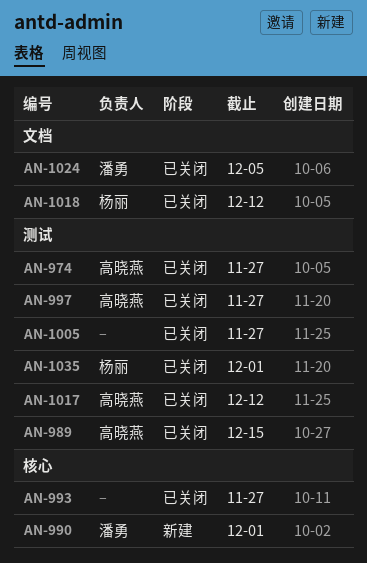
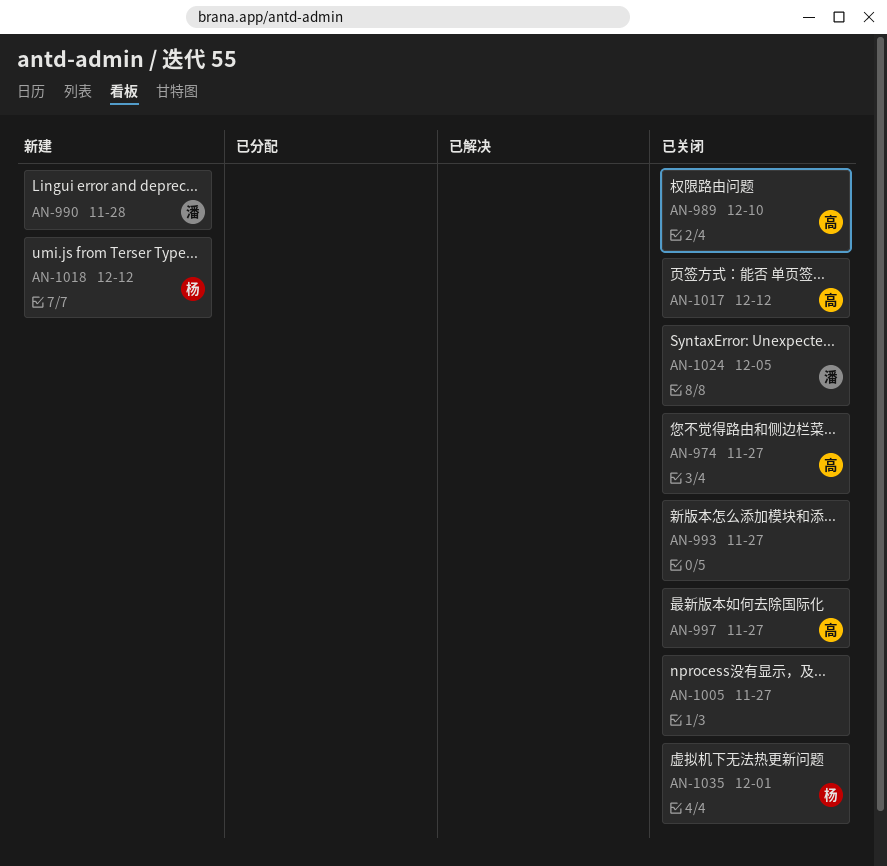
AN-989, due: Dec 15 -> Dec 10
AN-990, due: Dec 1 -> Nov 28
AN-1018, status: 已关闭 -> 新建

